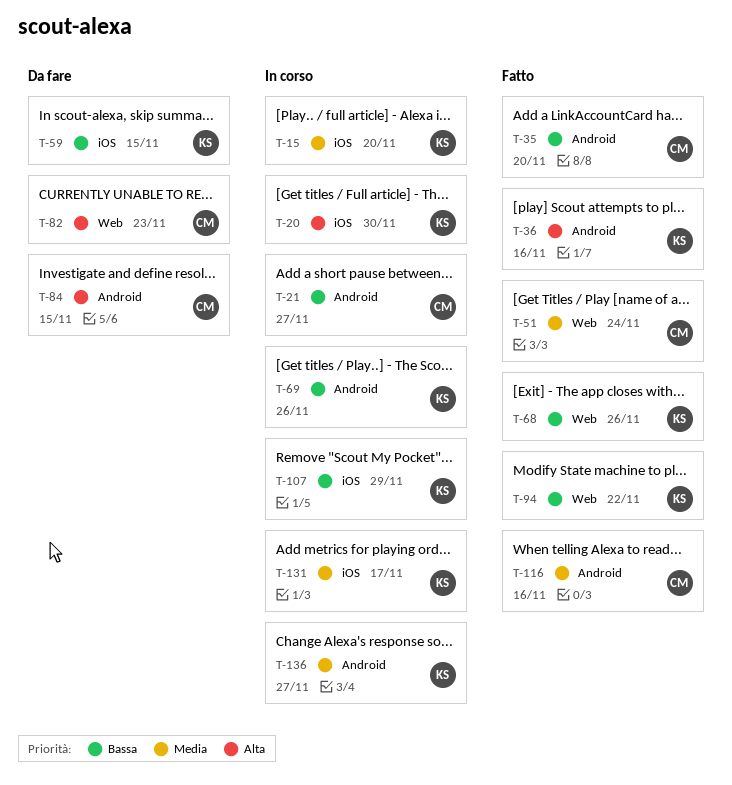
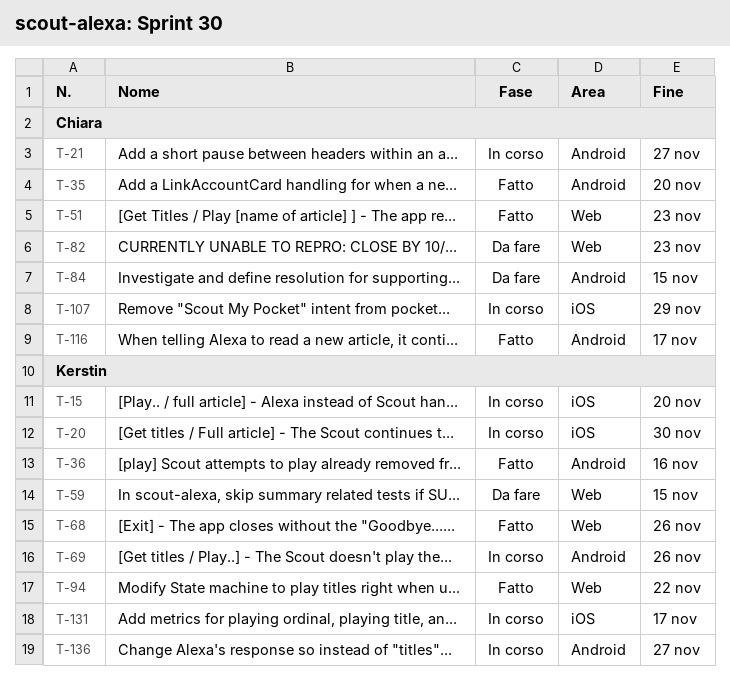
T-51, due: Nov 24 -> Nov 23
T-59, label: iOS -> Web
T-107, owner: Kerstin -> Chiara
T-116, due: Nov 16 -> Nov 17

